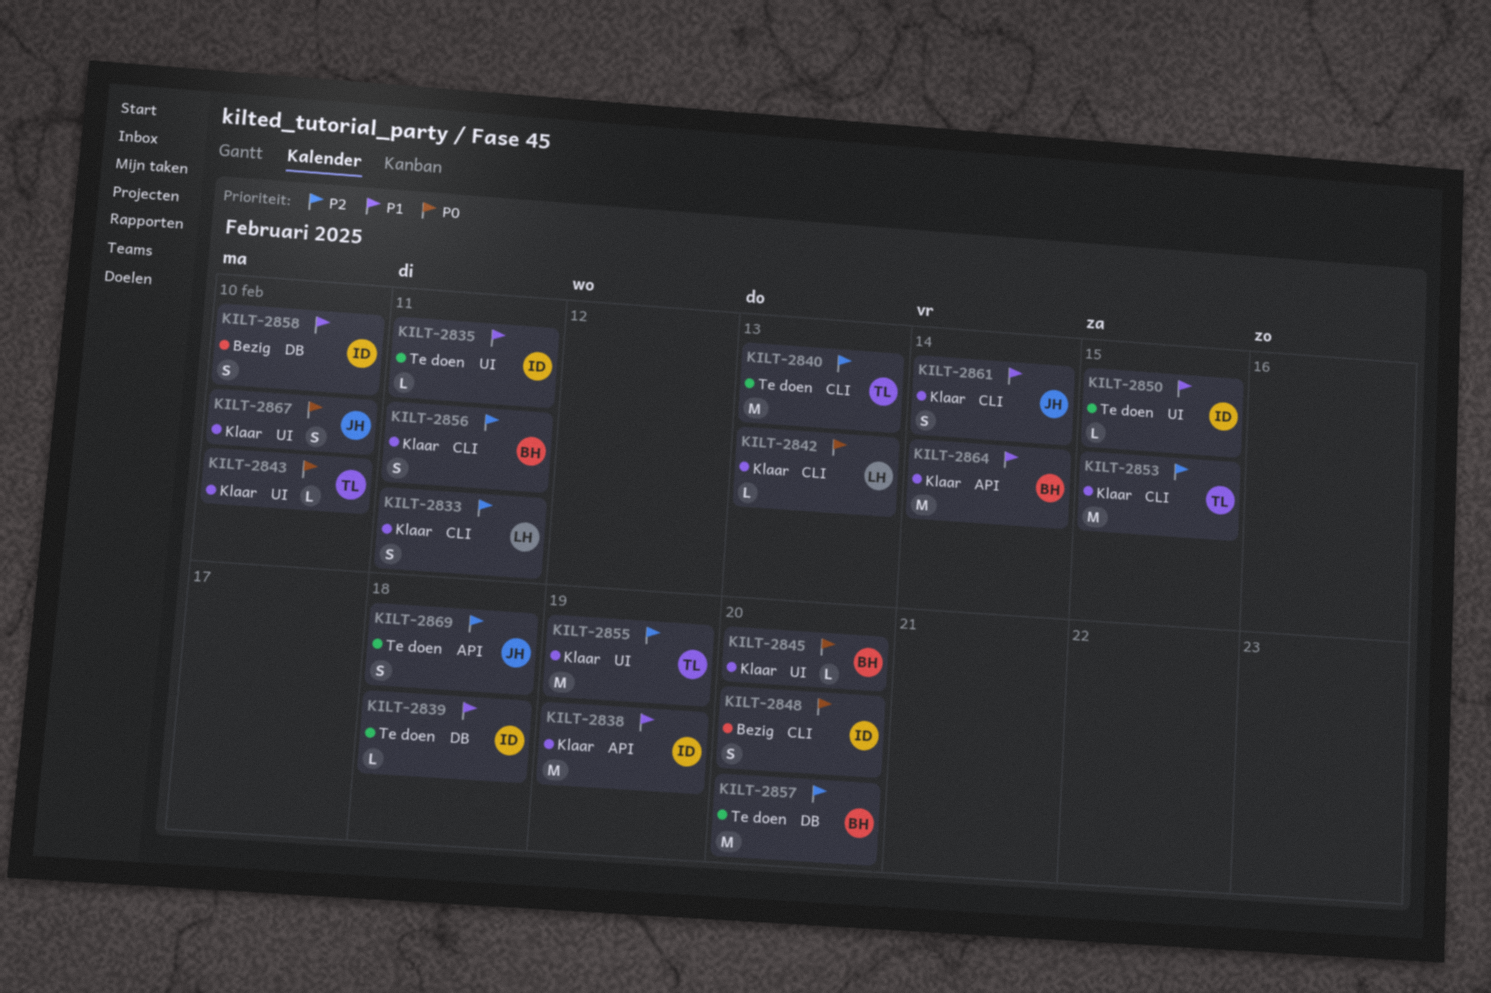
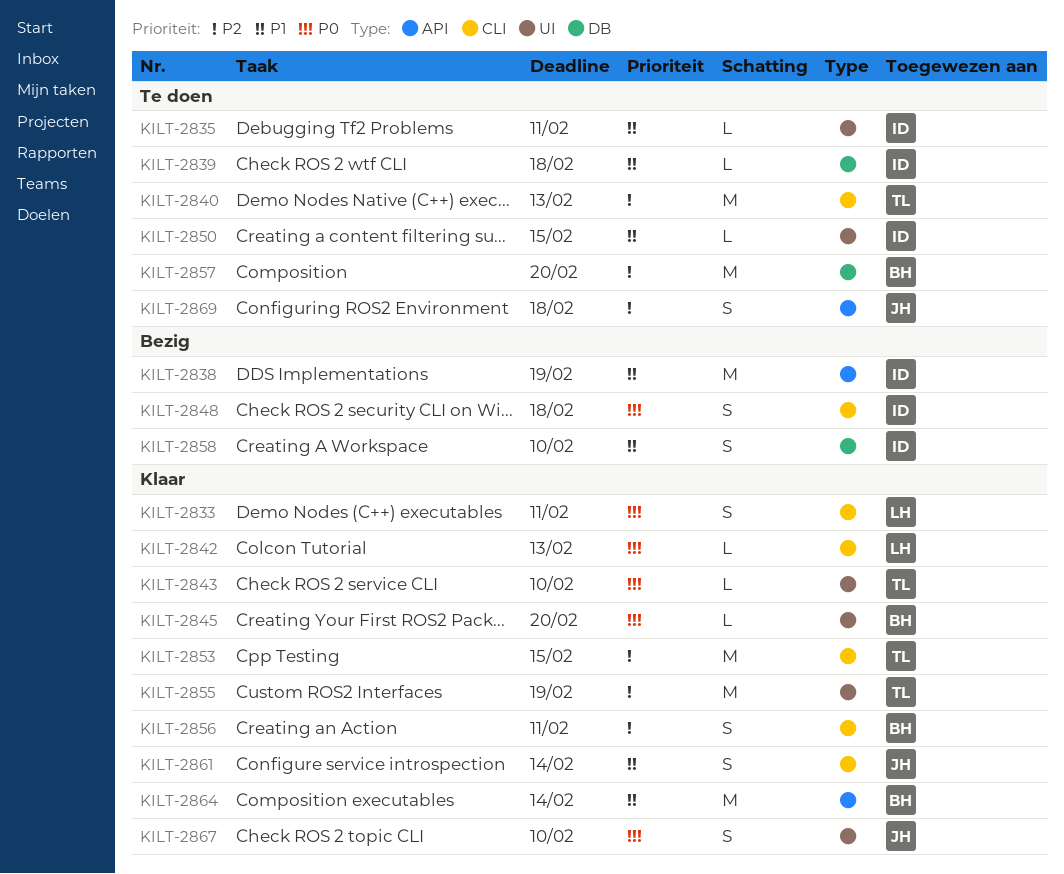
KILT-2833, priority: P2 -> P0
KILT-2838, status: Klaar -> Bezig
KILT-2848, due: Feb 20 -> Feb 18

